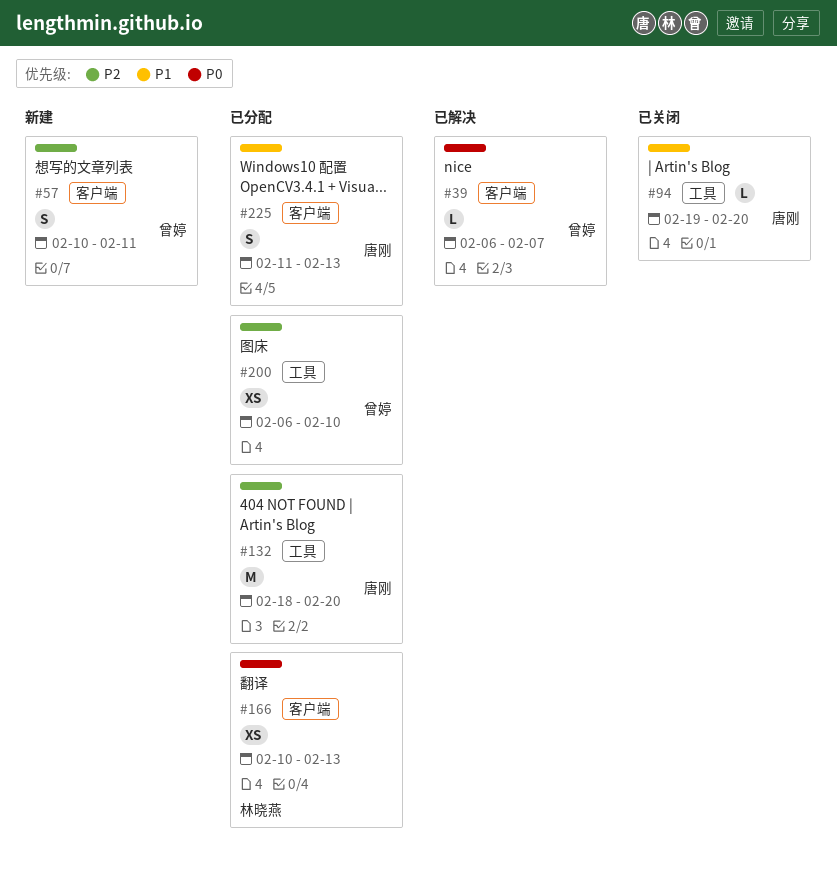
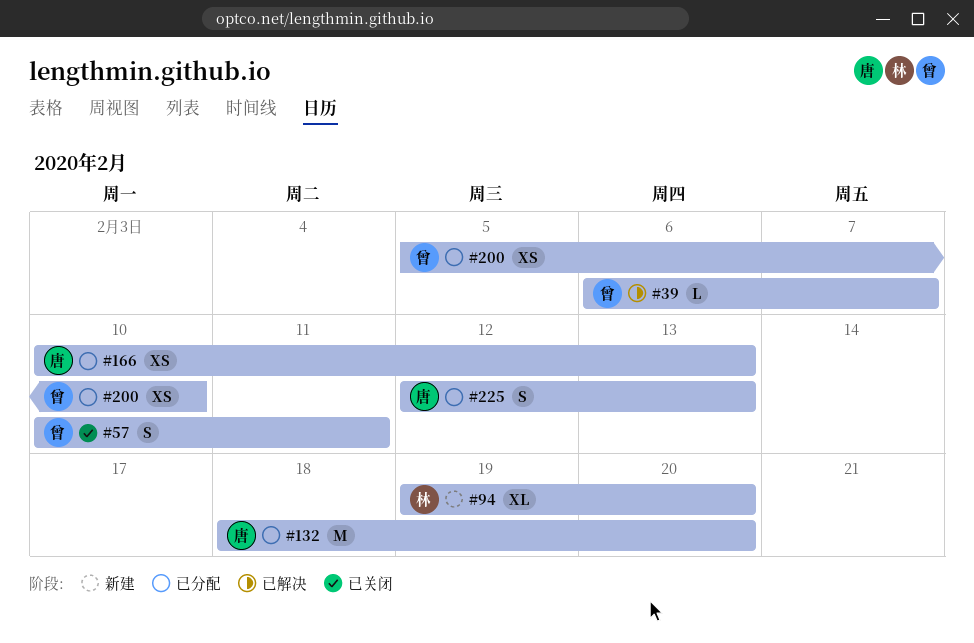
#57, status: 新建 -> 已关闭
#94, status: 已关闭 -> 新建
#94, owner: 唐刚 -> 林晓燕
#94, estimate: L -> XL
#166, owner: 林晓燕 -> 唐刚
#200, start: Feb 6 -> Feb 5
#225, start: Feb 11 -> Feb 12

